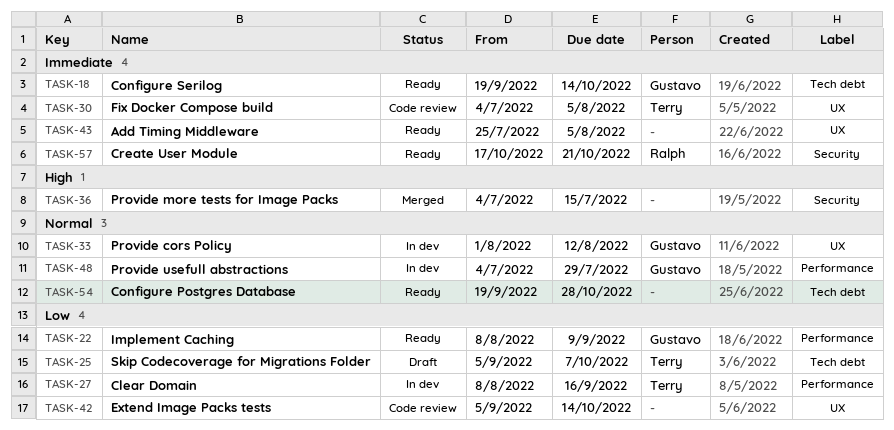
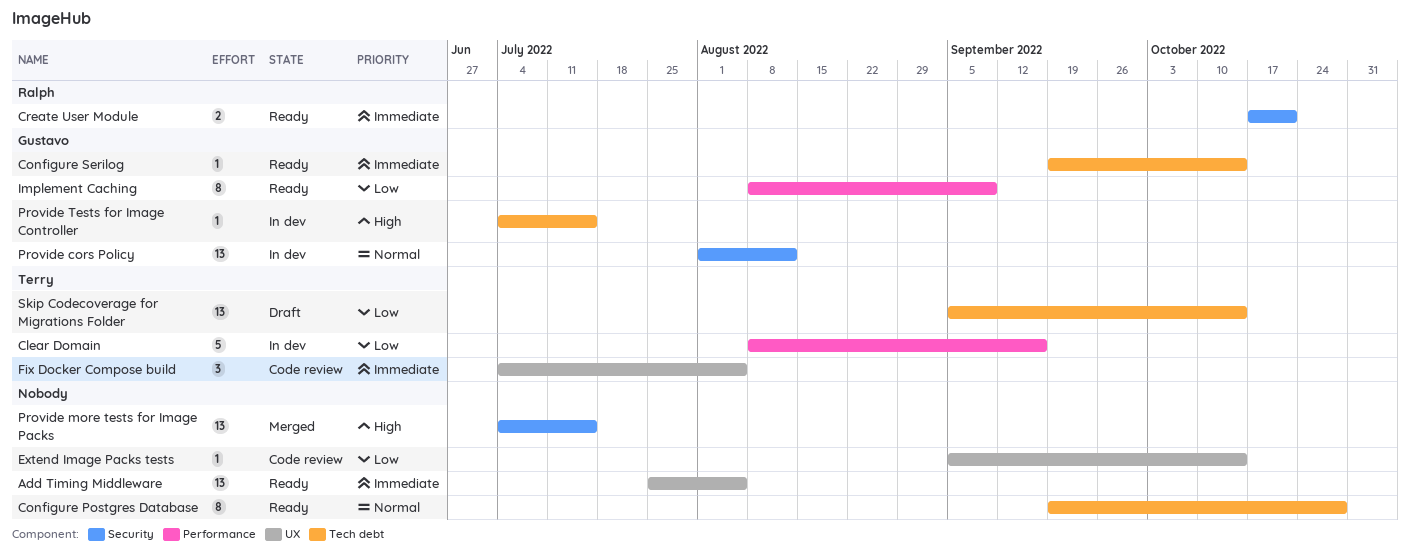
Provide cors Policy, label: UX -> Security
Provide Tests for Image Controller: none -> present
Provide usefull abstractions: present -> none
Skip Codecoverage for Migrations Folder, due: Oct 7 -> Oct 14

